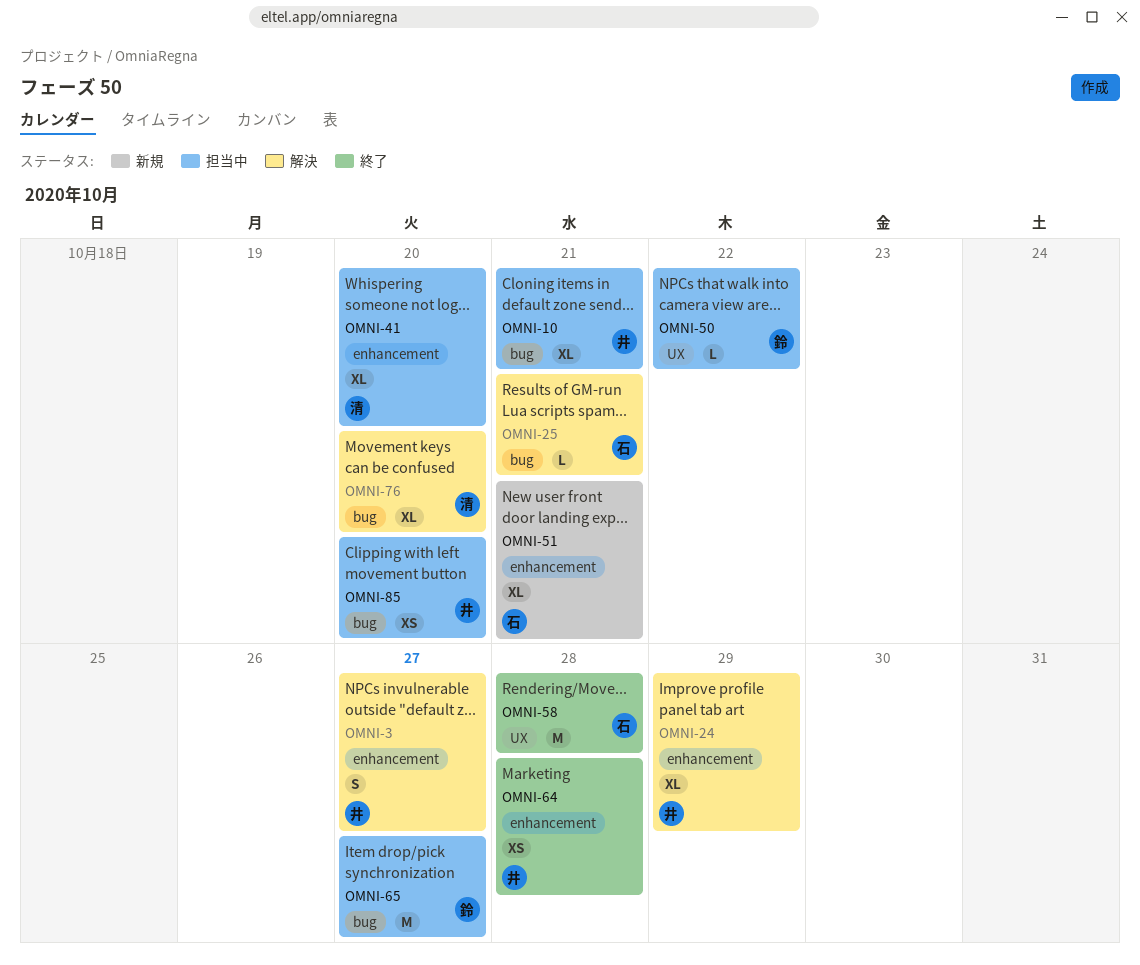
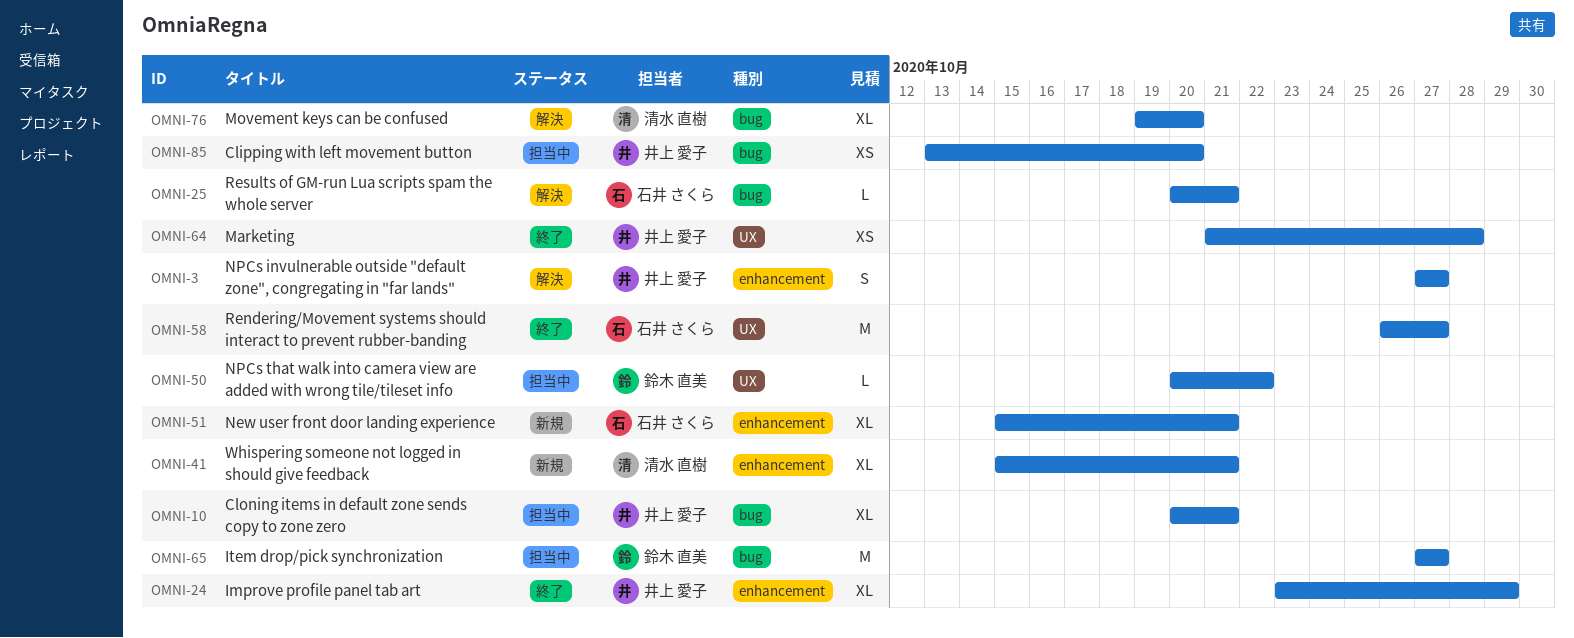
OMNI-24, status: 解決 -> 終了
OMNI-41, status: 担当中 -> 新規
OMNI-41, due: Oct 20 -> Oct 21
OMNI-58, due: Oct 28 -> Oct 27
OMNI-64, label: enhancement -> UX

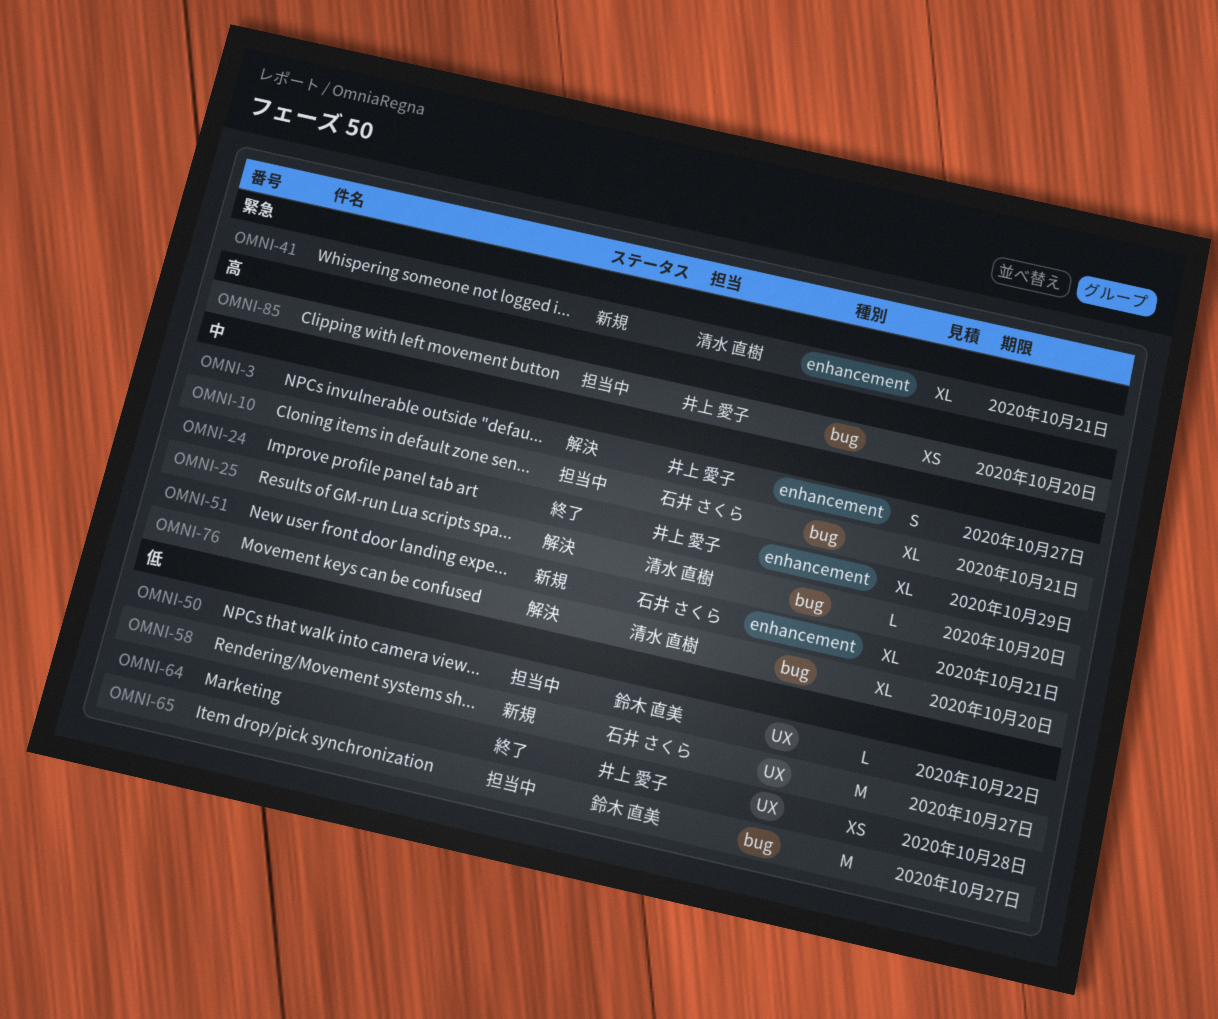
OMNI-10, owner: 井上 愛子 -> 石井 さくら
OMNI-25, owner: 石井 さくら -> 清水 直樹
OMNI-25, due: Oct 21 -> Oct 20
OMNI-58, status: 終了 -> 新規

